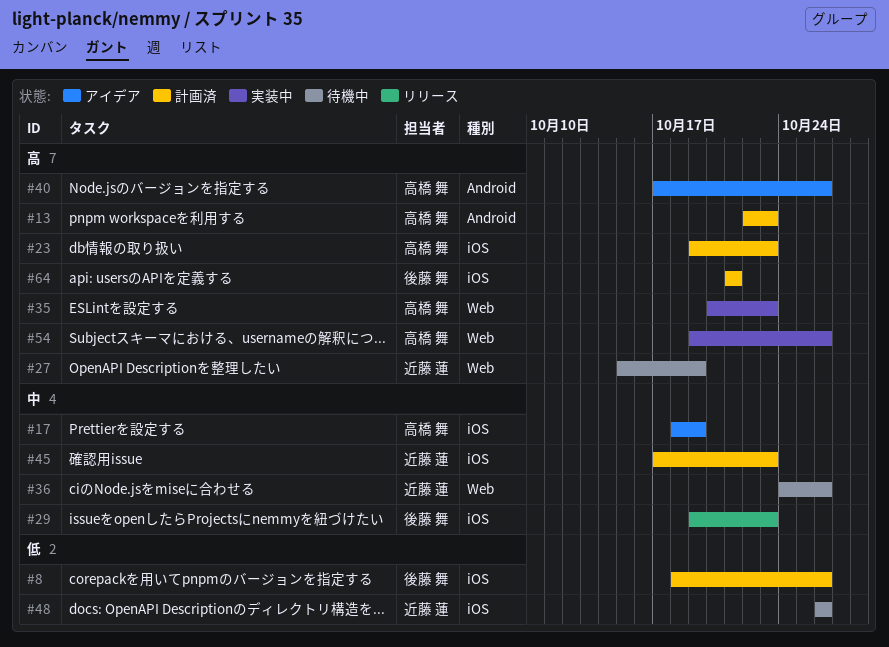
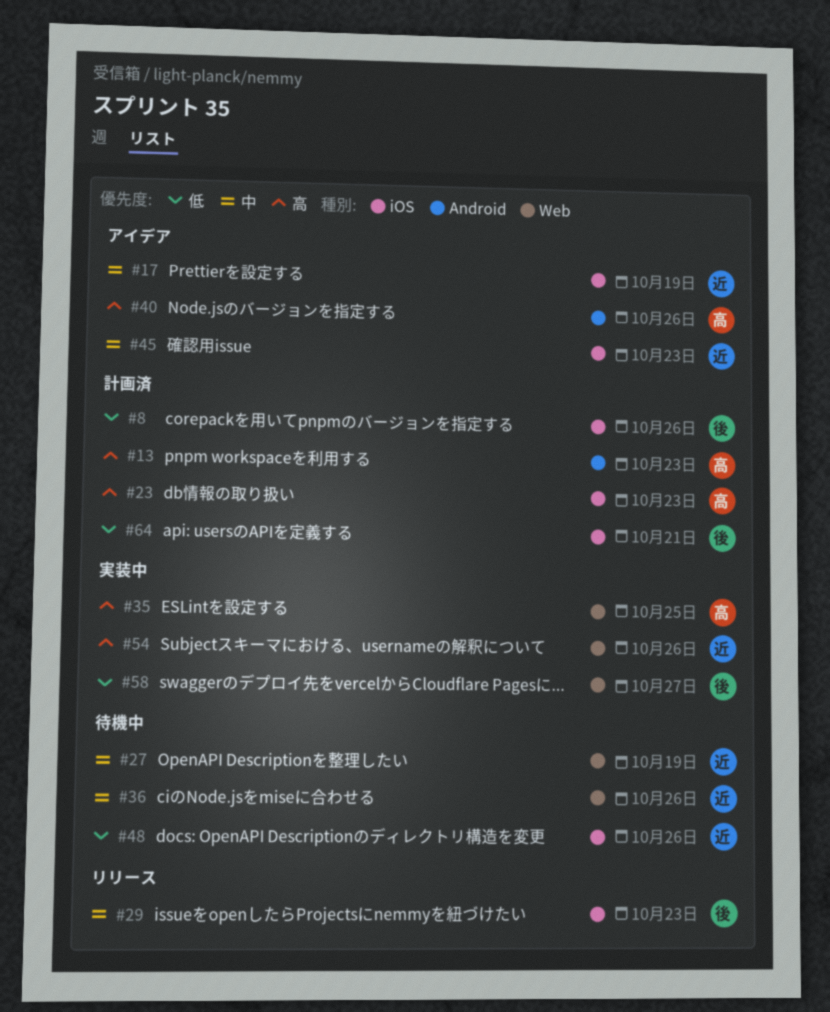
#17, owner: 高橋 舞 -> 近藤 蓮
#27, priority: 高 -> 中
#35, due: Oct 23 -> Oct 25
#45, status: 計画済 -> アイデア
#54, owner: 高橋 舞 -> 近藤 蓮
#58: none -> present
#64, priority: 高 -> 低

